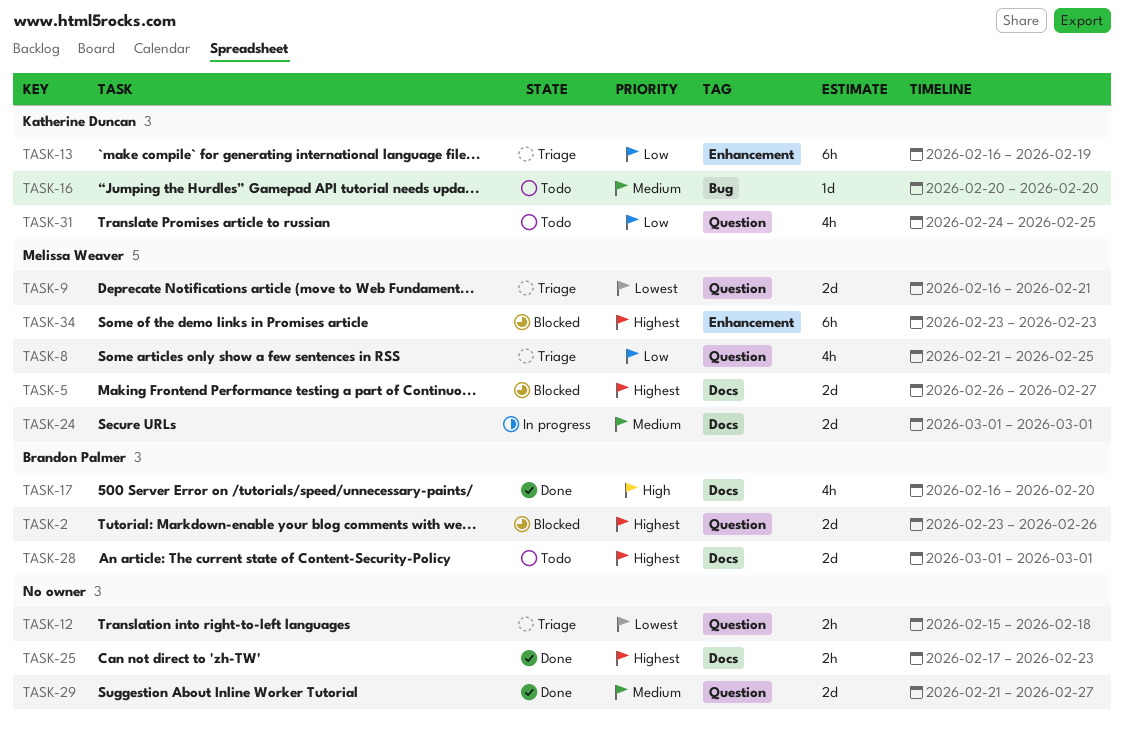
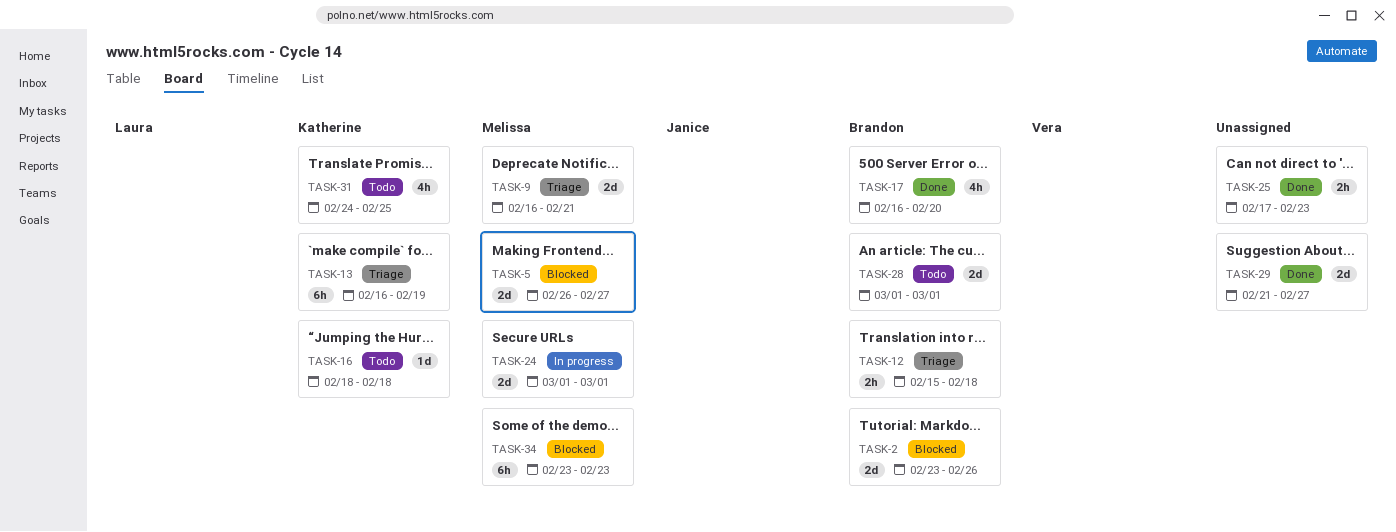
TASK-8: present -> none
TASK-12, owner: none -> Brandon Palmer
TASK-16, start: Feb 20 -> Feb 18
TASK-16, due: Feb 20 -> Feb 18

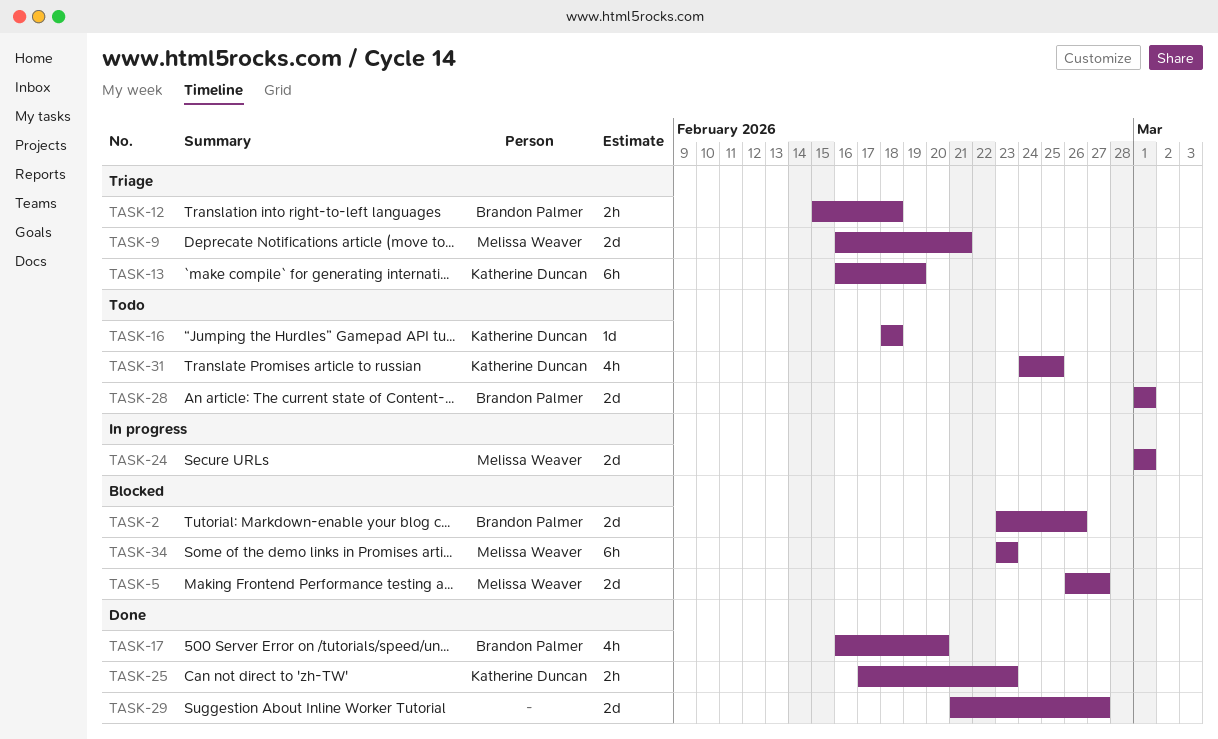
TASK-25, owner: none -> Katherine Duncan

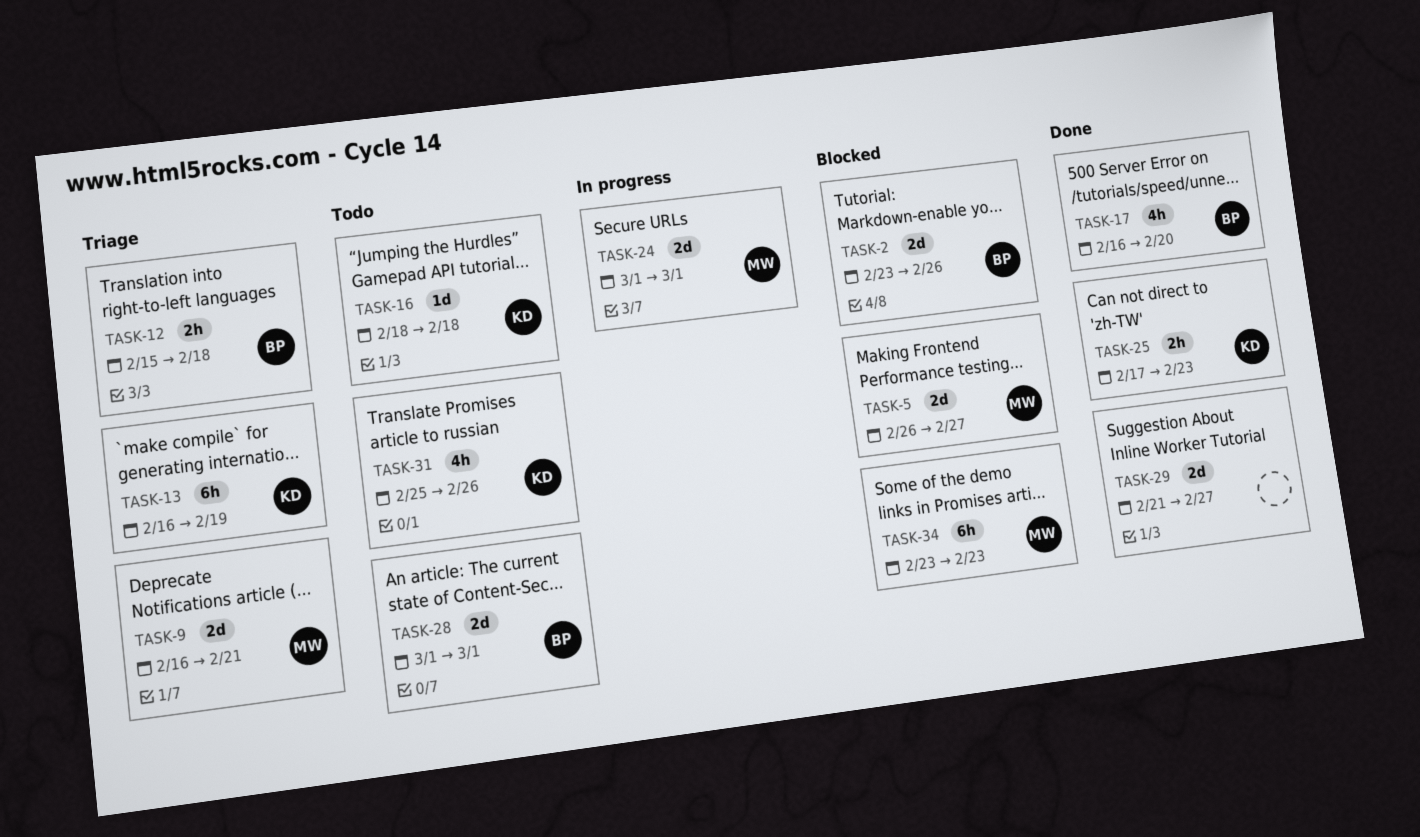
TASK-31, start: Feb 24 -> Feb 25
TASK-31, due: Feb 25 -> Feb 26

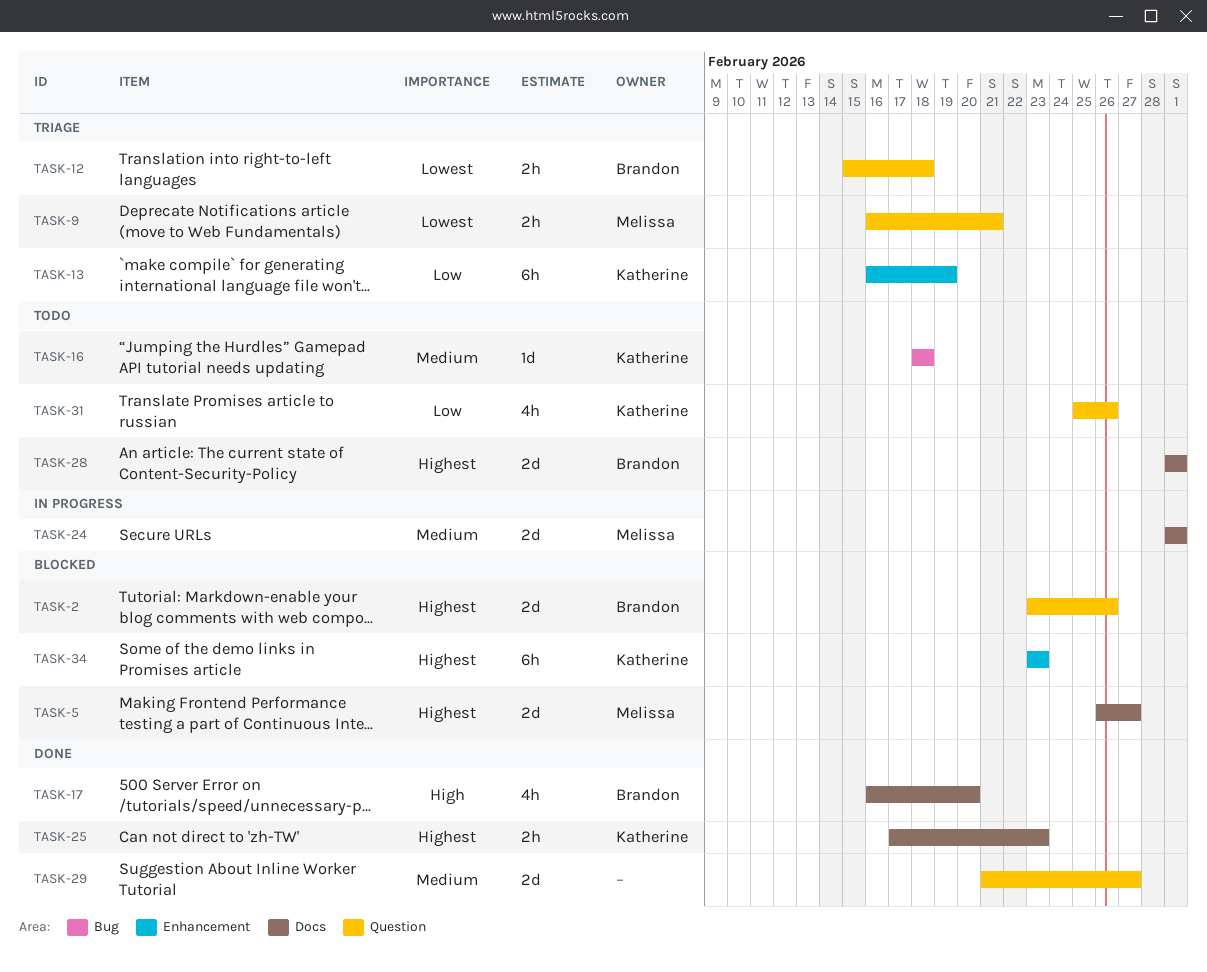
TASK-9, estimate: 2d -> 2h
TASK-34, owner: Melissa -> Katherine

